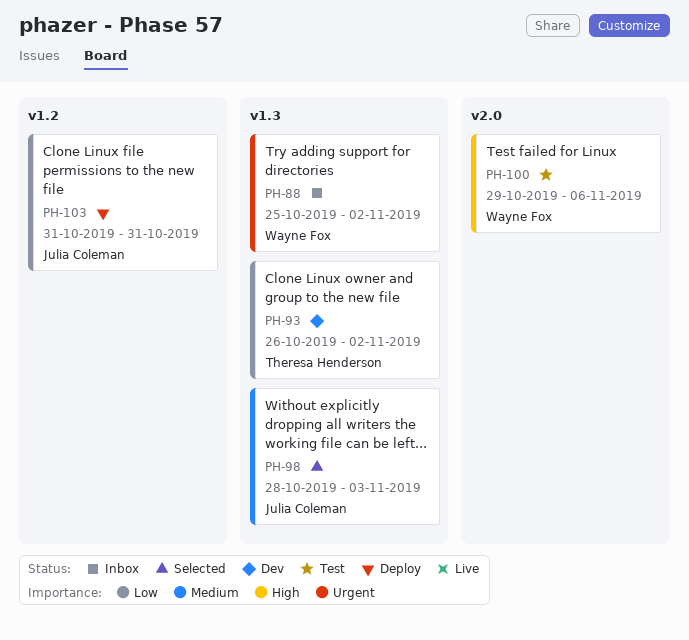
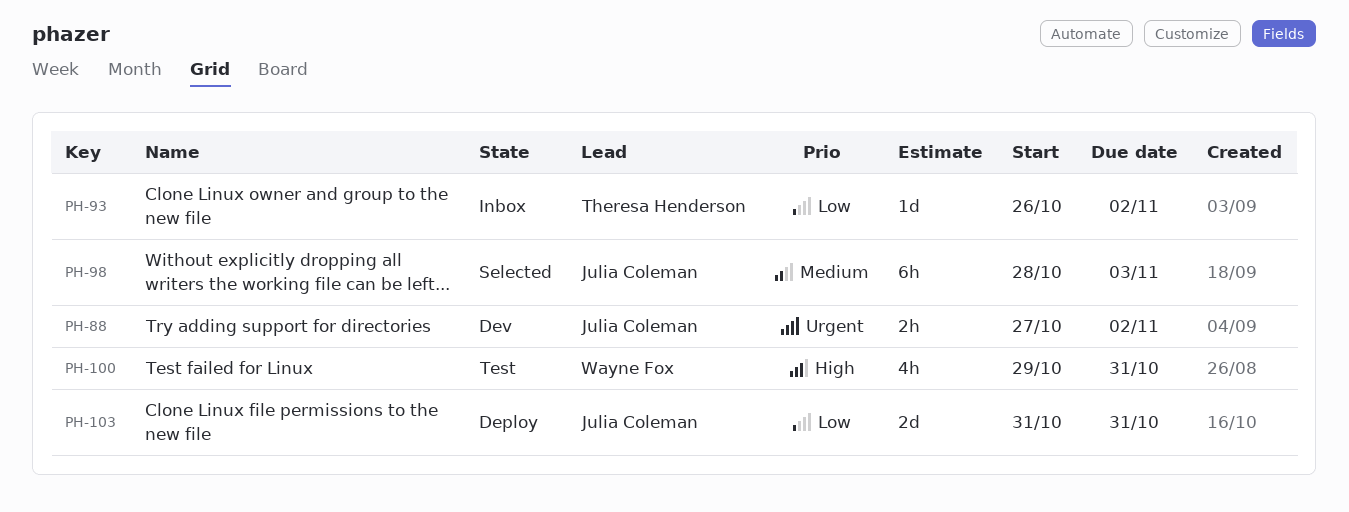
PH-88, status: Inbox -> Dev
PH-88, owner: Wayne Fox -> Julia Coleman
PH-88, start: Oct 25 -> Oct 27
PH-93, status: Dev -> Inbox
PH-100, due: Nov 6 -> Oct 31

